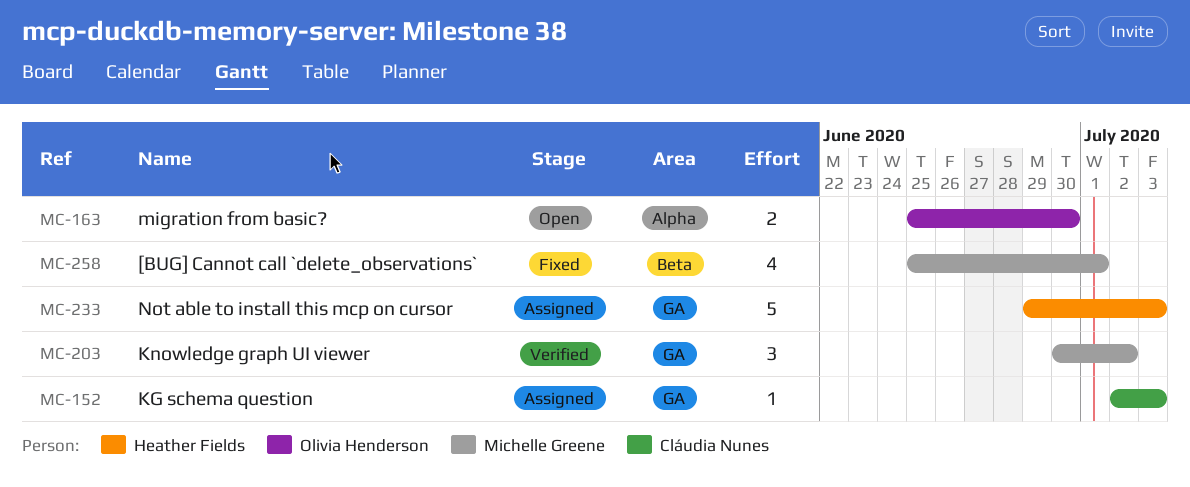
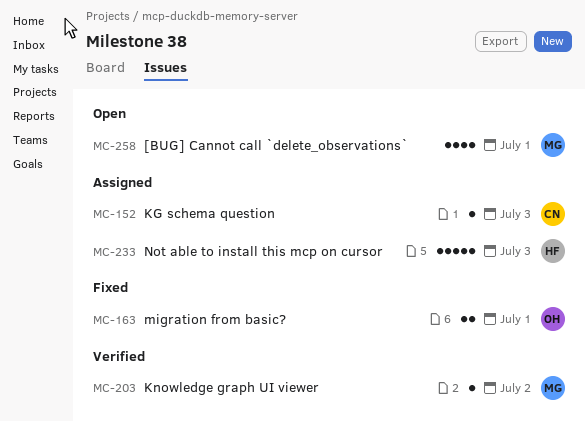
MC-163, status: Open -> Fixed
MC-163, due: Jun 30 -> Jul 1
MC-203, estimate: 3 -> 1
MC-258, status: Fixed -> Open

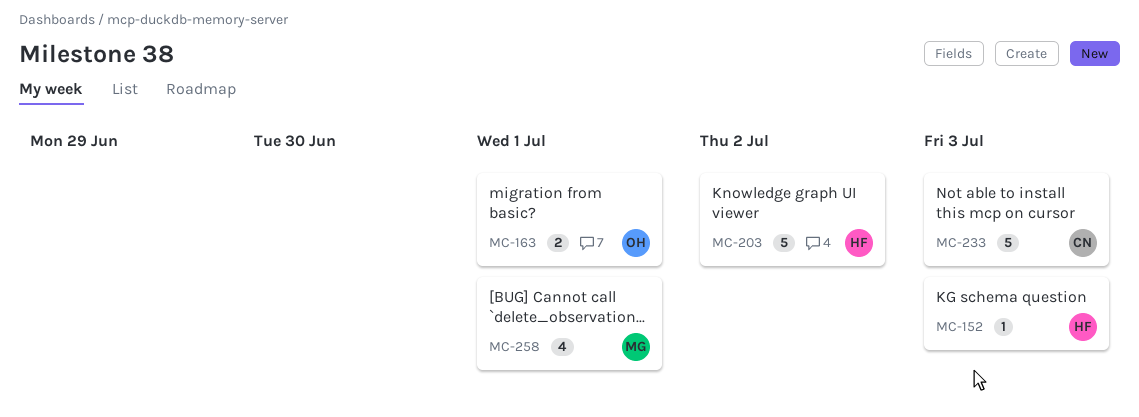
MC-152, owner: CN -> HF
MC-203, owner: MG -> HF
MC-203, estimate: 1 -> 5
MC-233, owner: HF -> CN

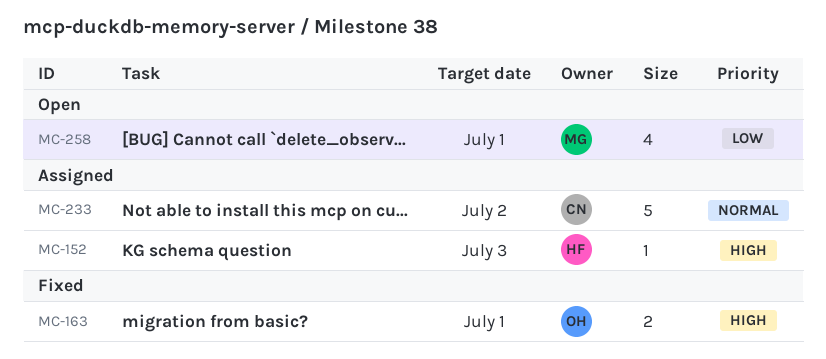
MC-203: present -> none
MC-233, due: Jul 3 -> Jul 2

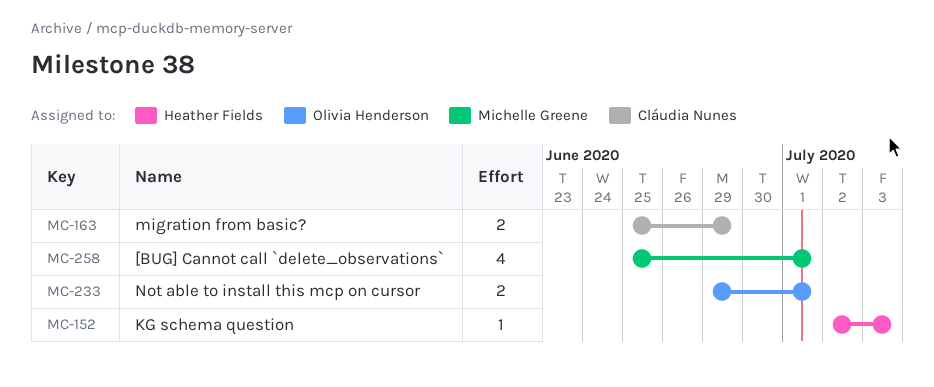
MC-163, owner: Olivia Henderson -> Cláudia Nunes
MC-163, due: Jul 1 -> Jun 29
MC-233, owner: Cláudia Nunes -> Olivia Henderson
MC-233, estimate: 5 -> 2
MC-233, due: Jul 2 -> Jul 1

